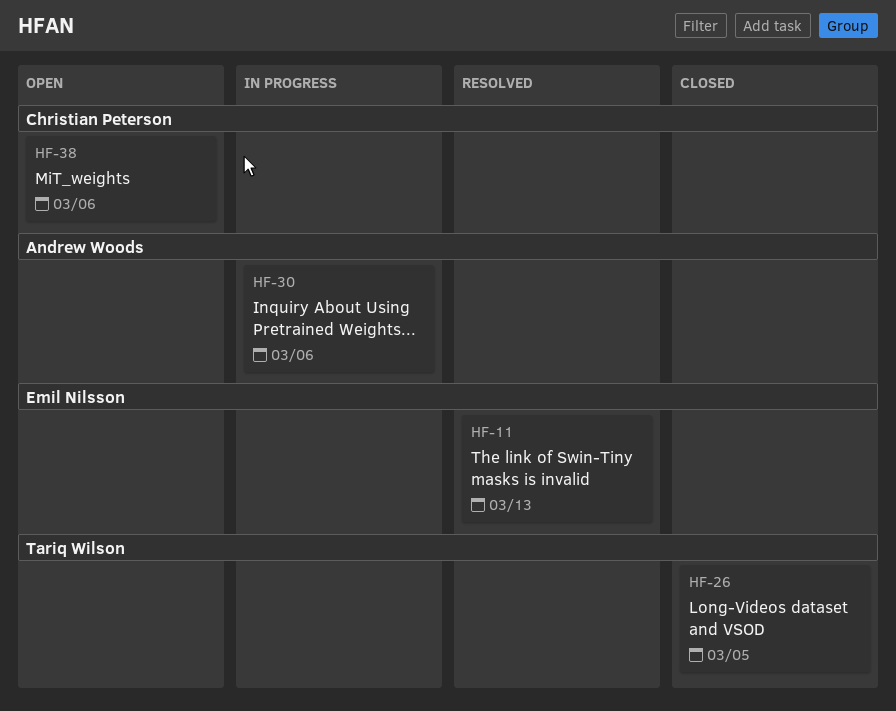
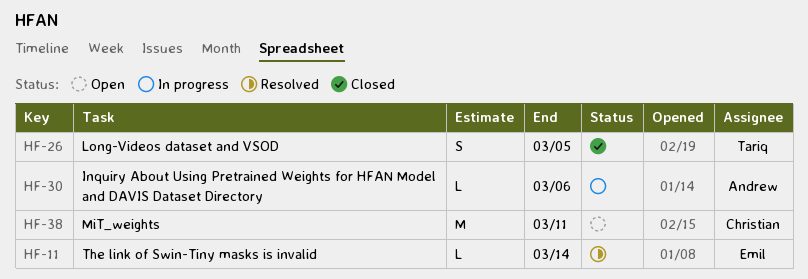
HF-11, due: Mar 13 -> Mar 14
HF-38, due: Mar 6 -> Mar 11

